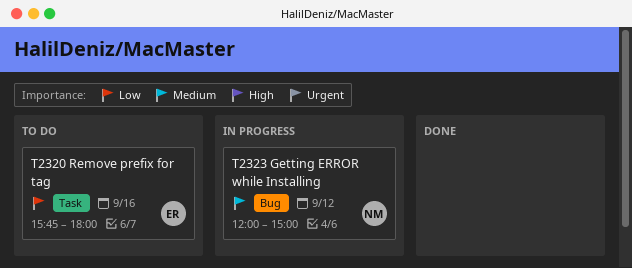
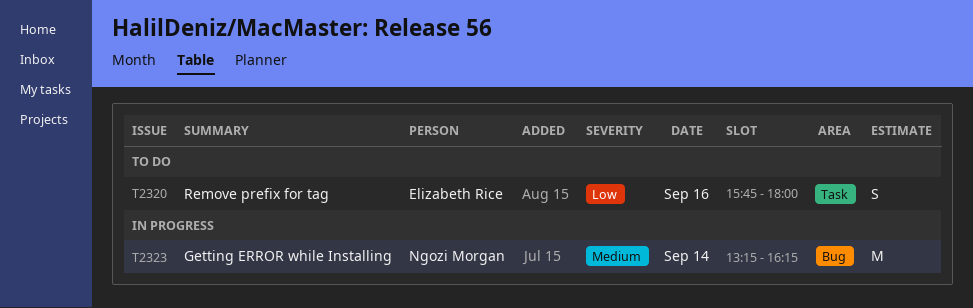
T2323, day: Sep 12 -> Sep 14
T2323, begins: 12:00 -> 13:15
T2323, ends: 15:00 -> 16:15

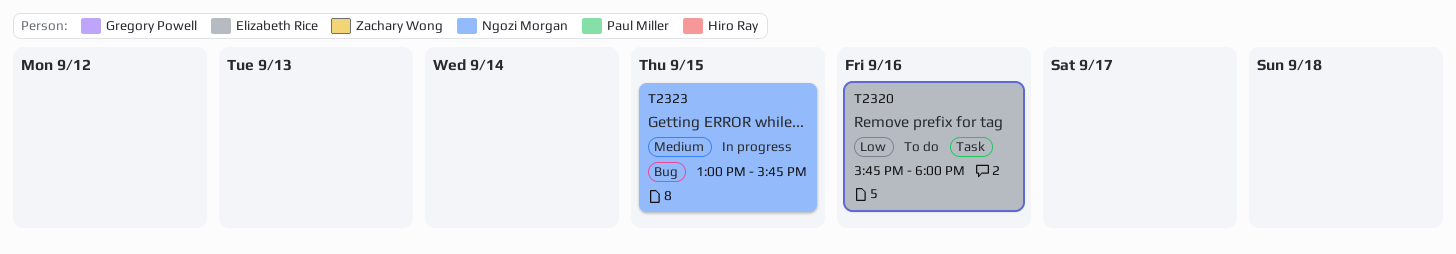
T2323, day: Sep 14 -> Sep 15
T2323, begins: 13:15 -> 13:00
T2323, ends: 16:15 -> 15:45

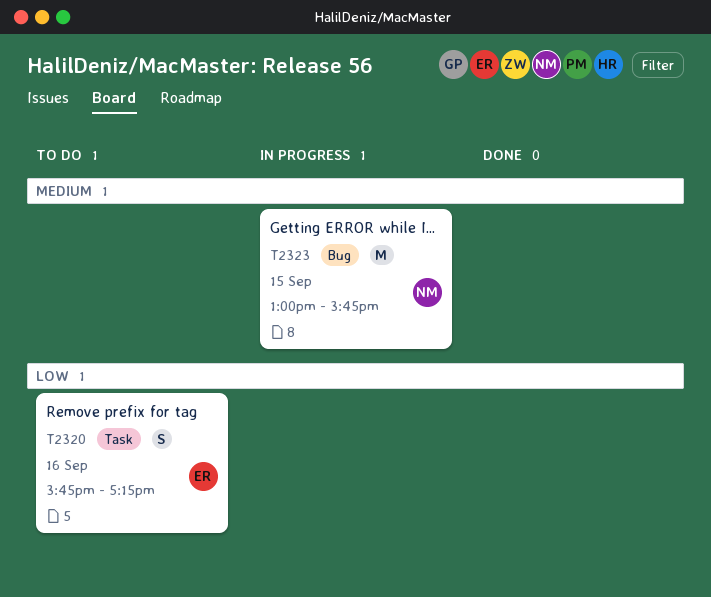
T2320, ends: 18:00 -> 17:15

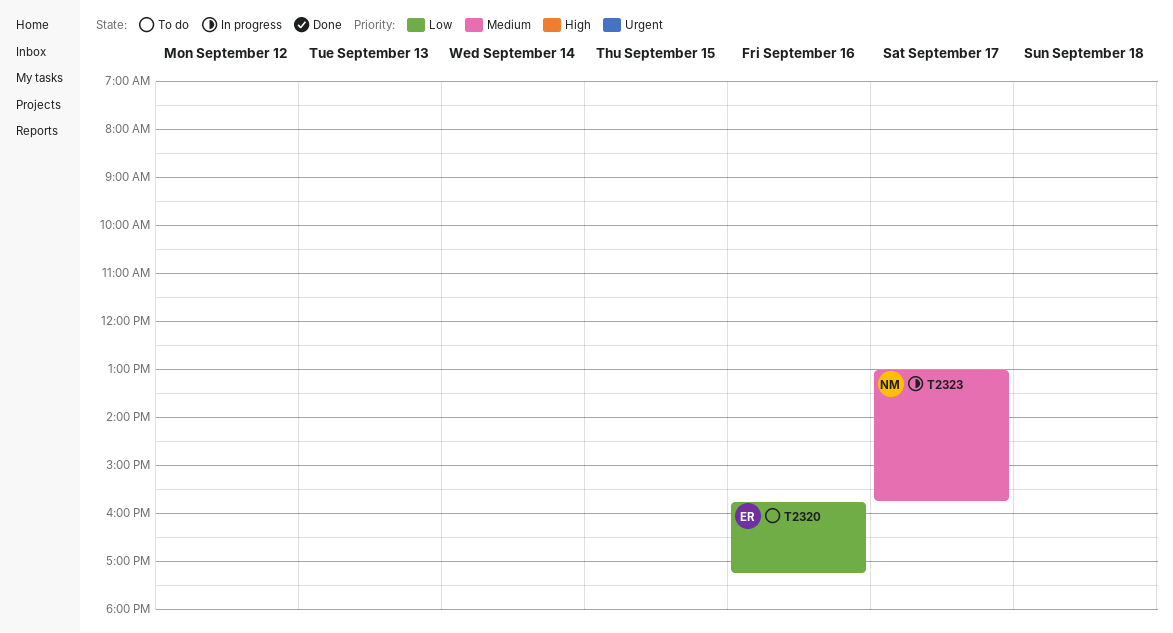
T2323, day: Sep 15 -> Sep 17

